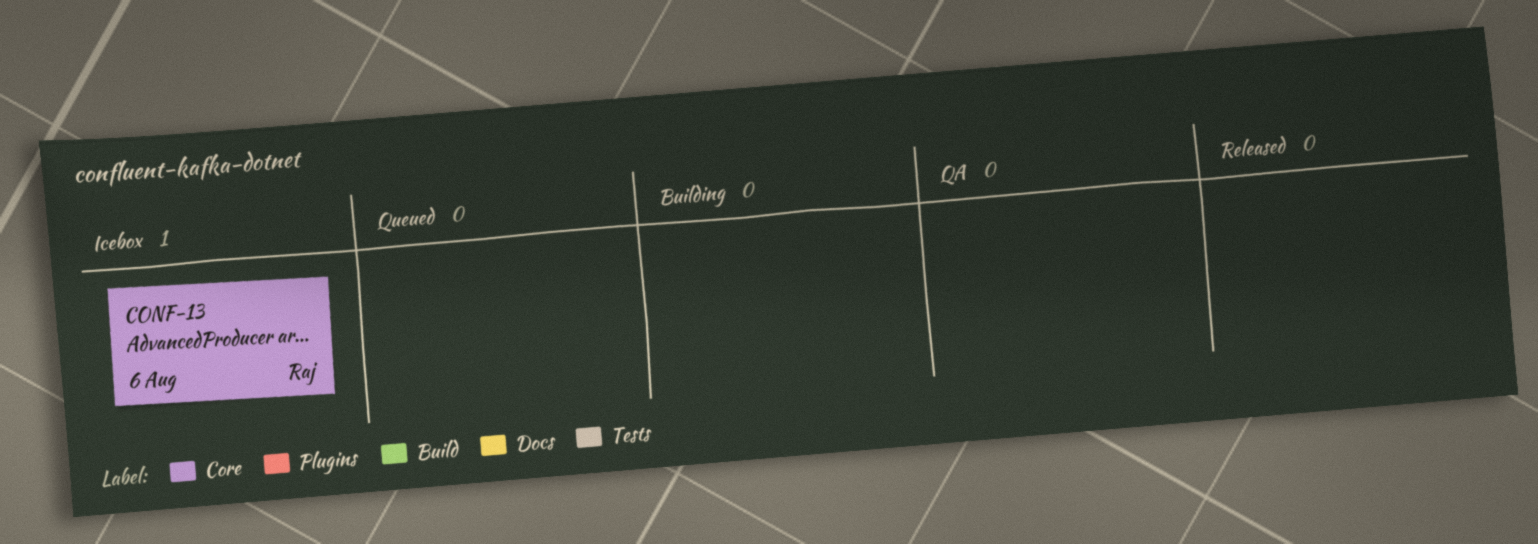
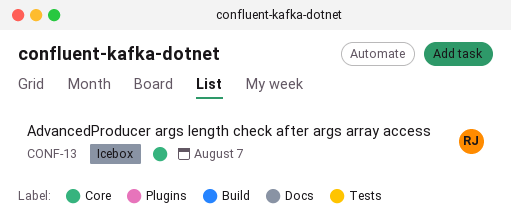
CONF-13, due: Aug 6 -> Aug 7

